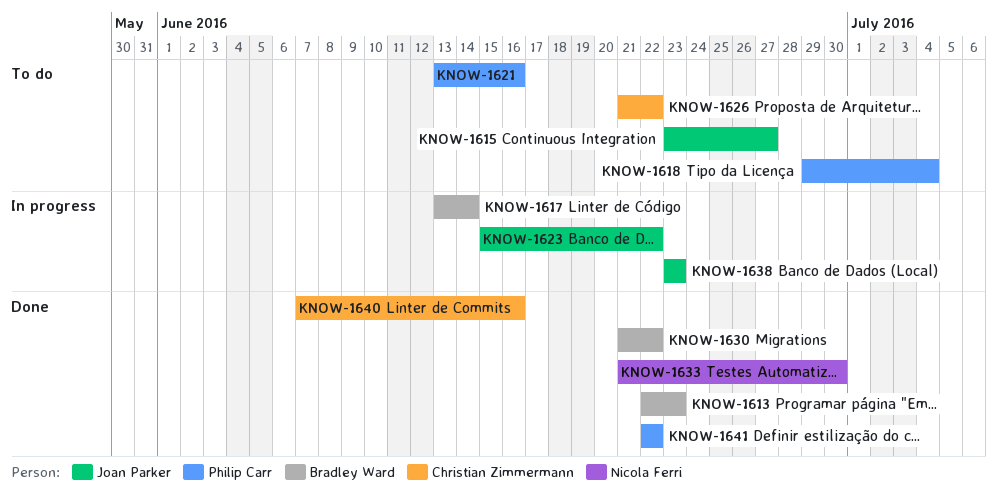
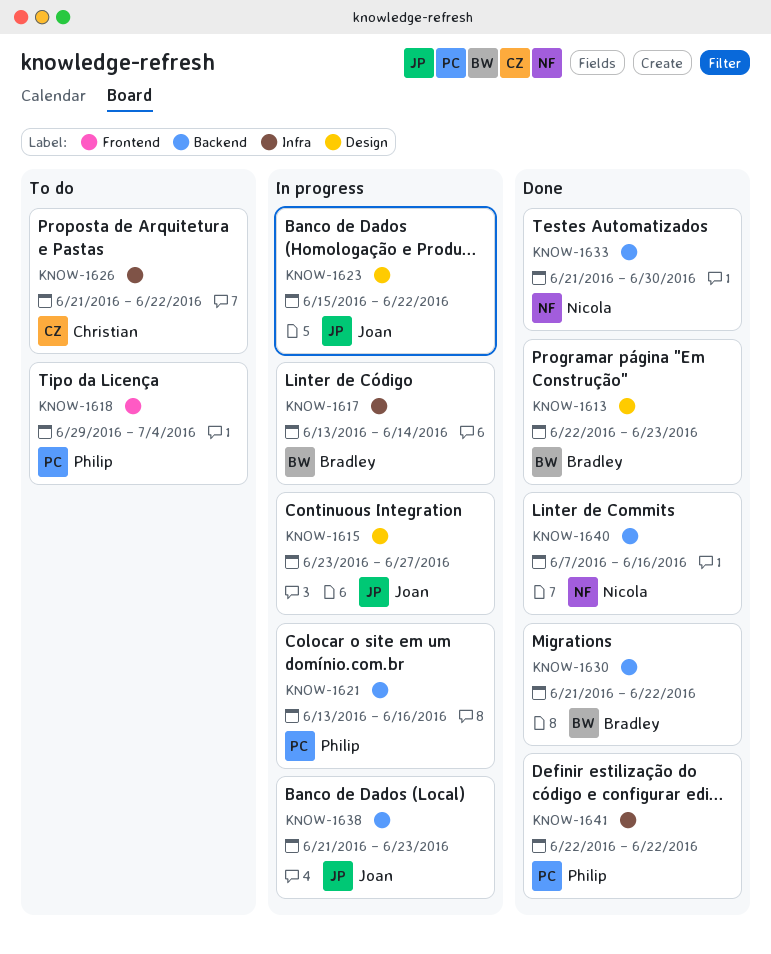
KNOW-1615, status: To do -> In progress
KNOW-1621, status: To do -> In progress
KNOW-1638, start: Jun 23 -> Jun 21
KNOW-1640, owner: Christian Zimmermann -> Nicola Ferri

